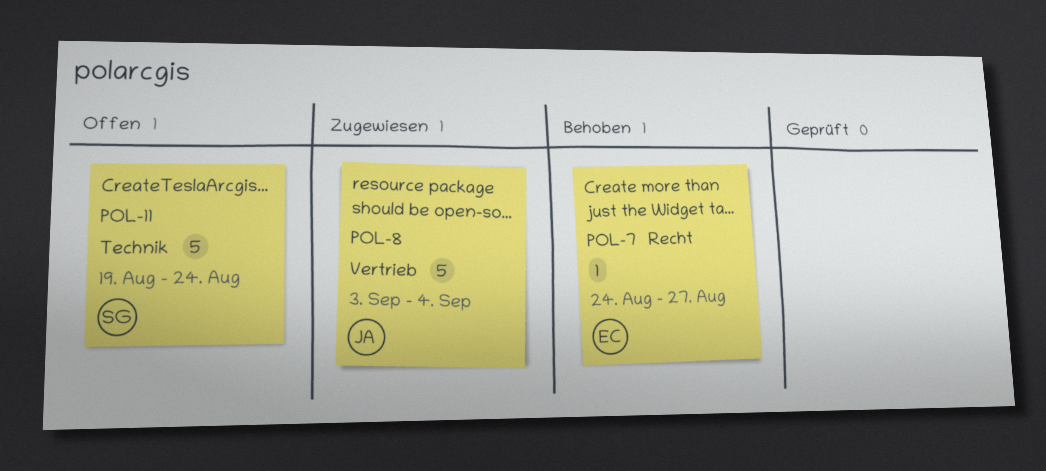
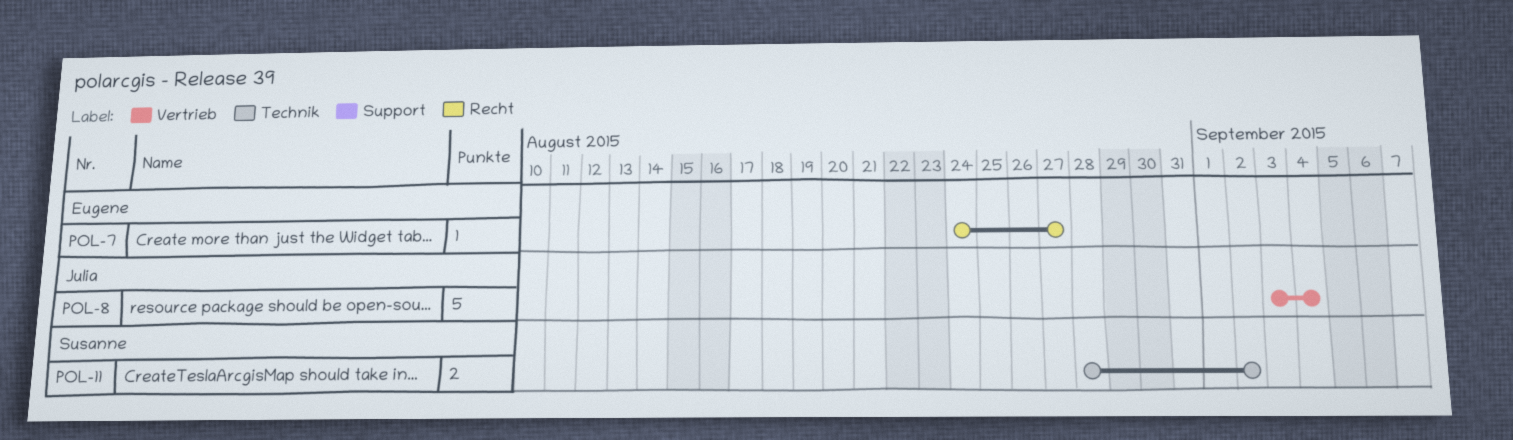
POL-11, estimate: 5 -> 2
POL-11, start: Aug 19 -> Aug 28
POL-11, due: Aug 24 -> Sep 2

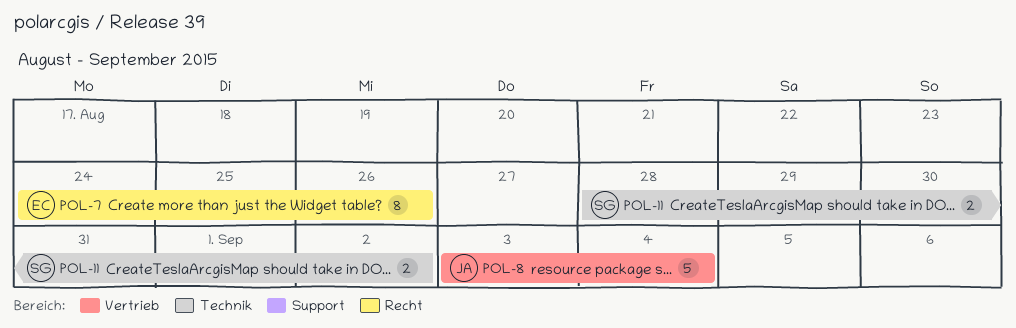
POL-7, estimate: 1 -> 8
POL-7, due: Aug 27 -> Aug 26

